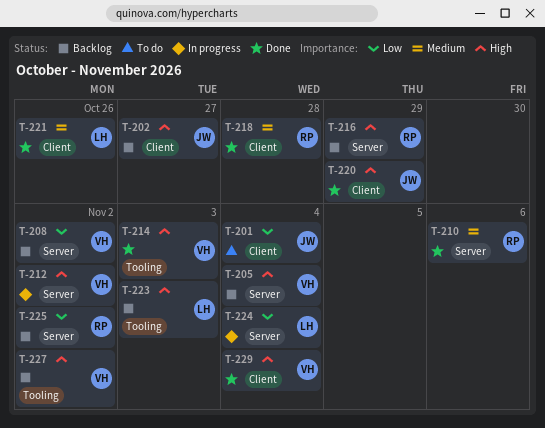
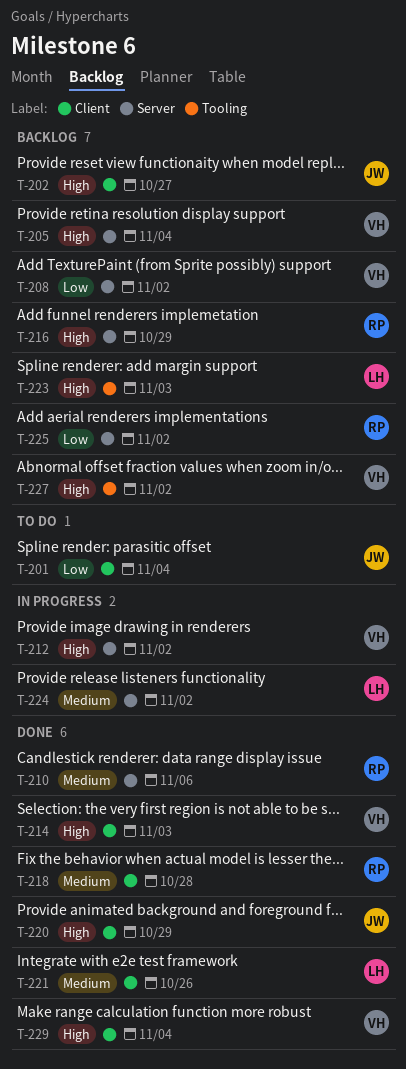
T-214, label: Tooling -> Client
T-224, priority: Low -> Medium
T-224, due: Nov 4 -> Nov 2

